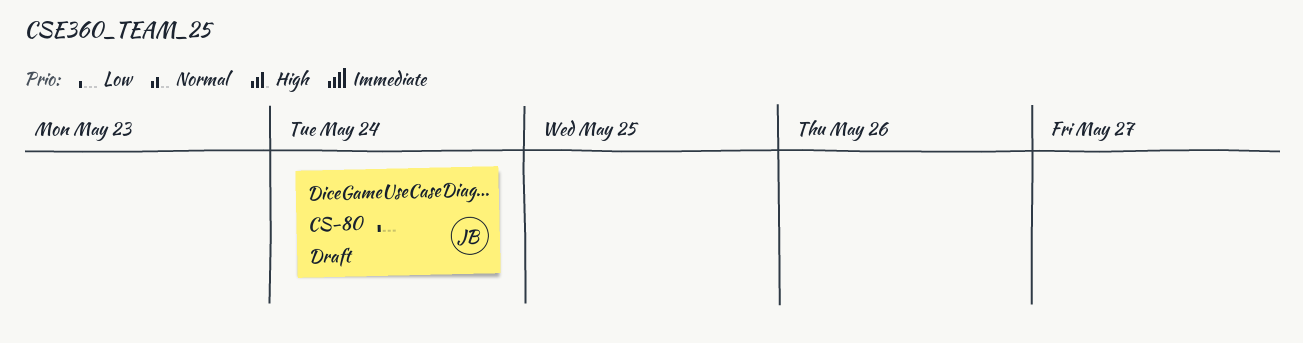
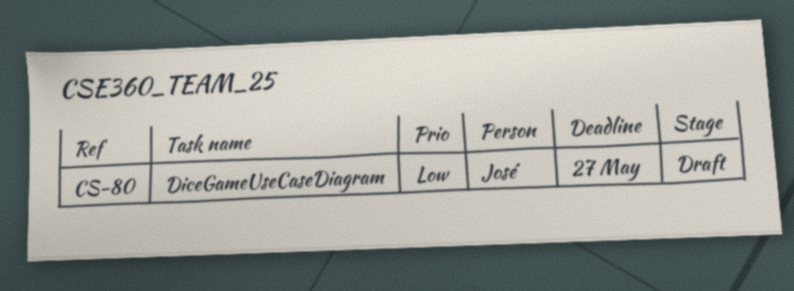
CS-80, due: May 24 -> May 27

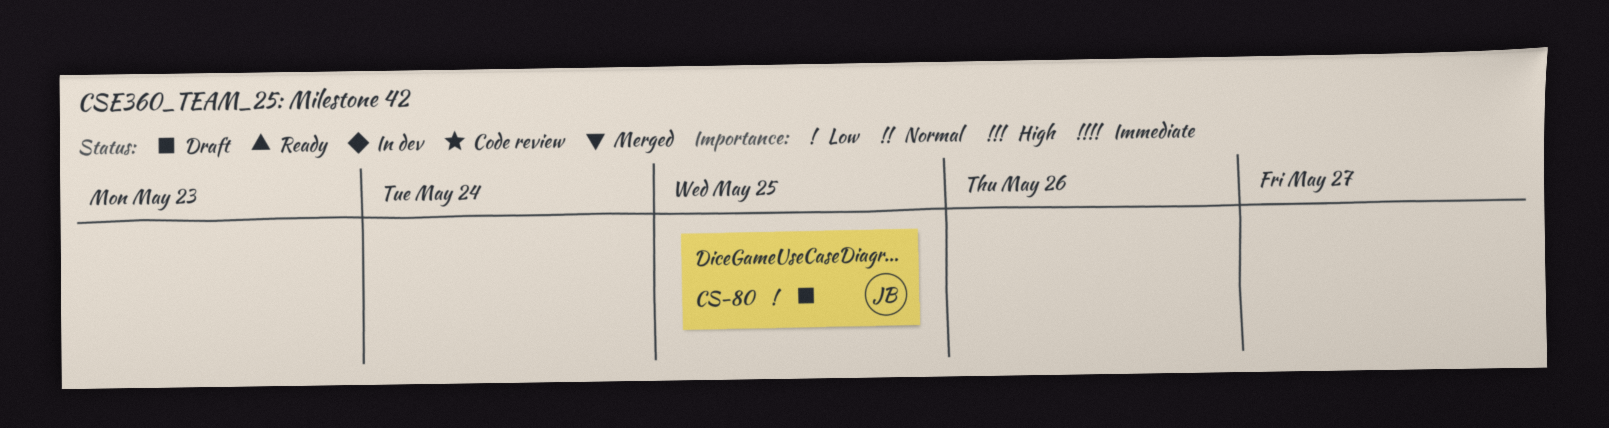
CS-80, due: May 27 -> May 25

